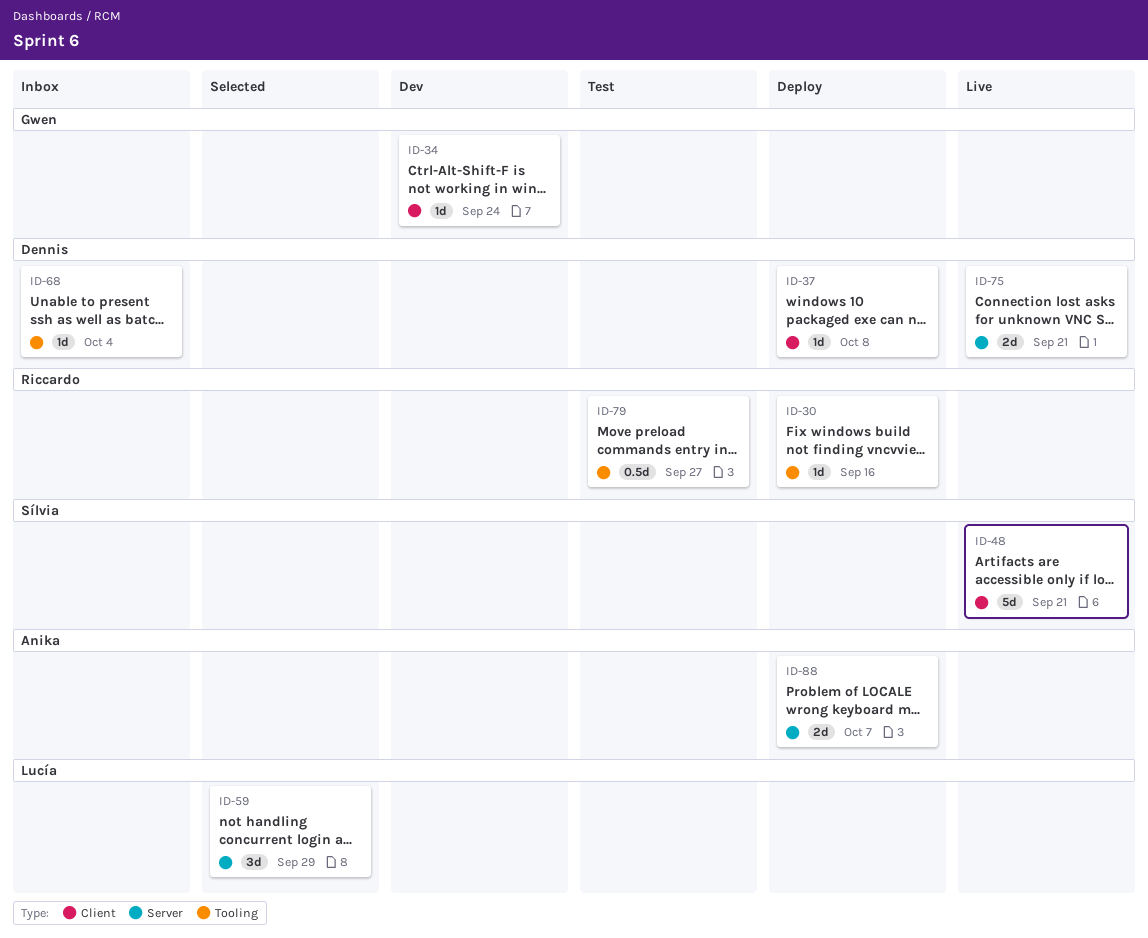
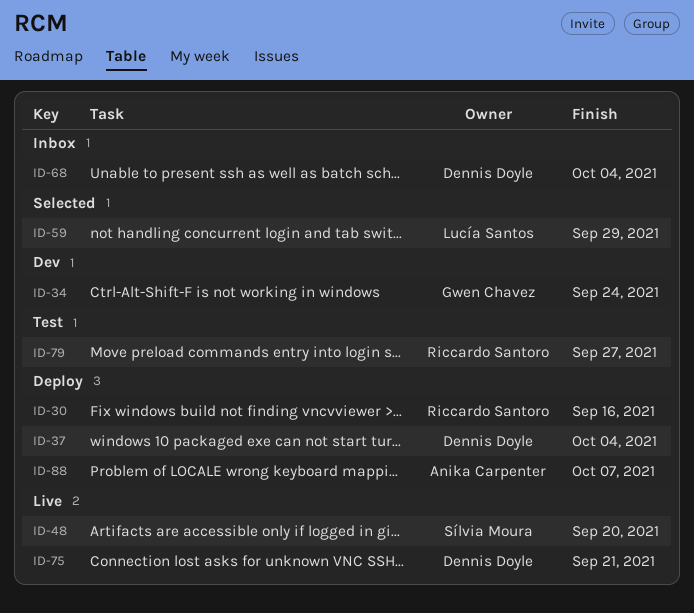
ID-37, due: Oct 8 -> Oct 4
ID-48, due: Sep 21 -> Sep 20

